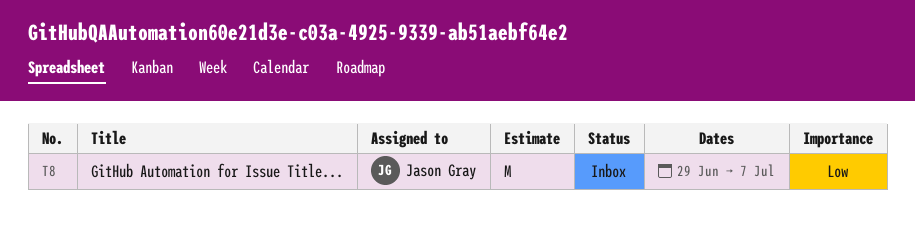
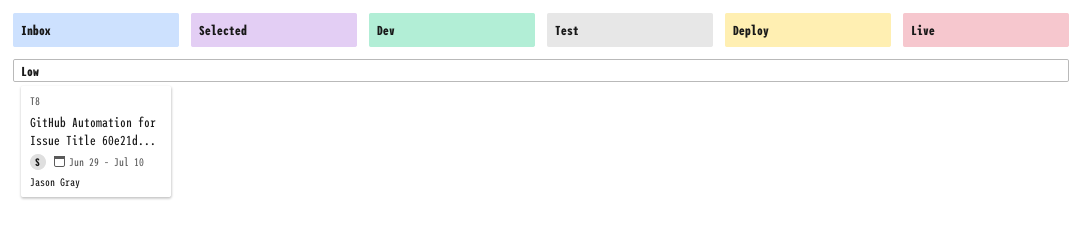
T8, estimate: M -> S
T8, due: Jul 7 -> Jul 10

